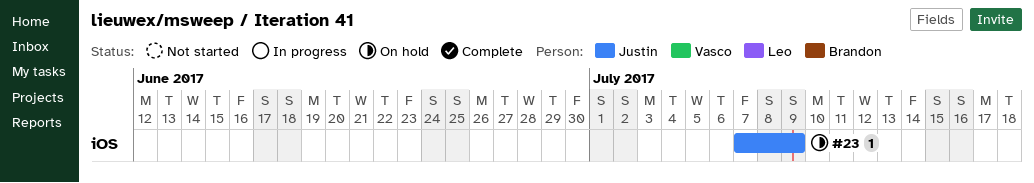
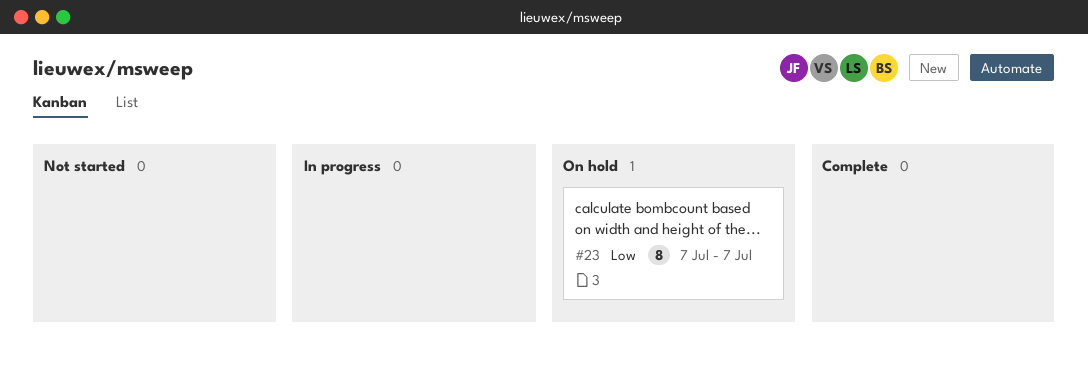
#23, estimate: 1 -> 8
#23, due: Jul 9 -> Jul 7

